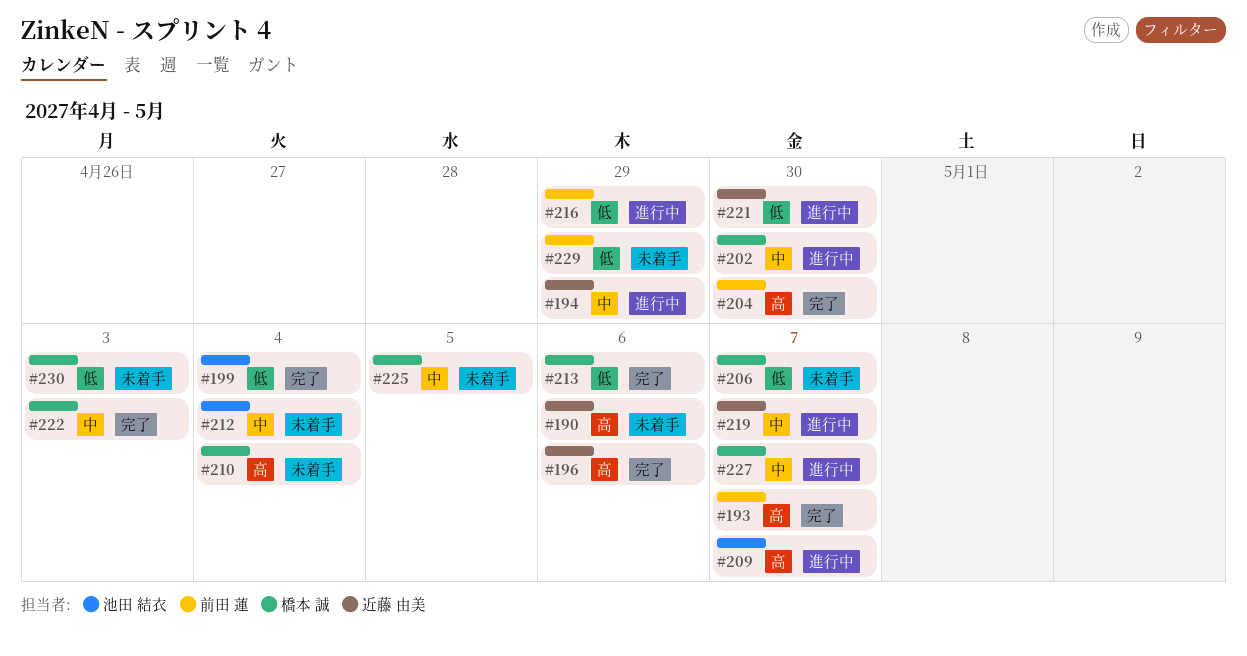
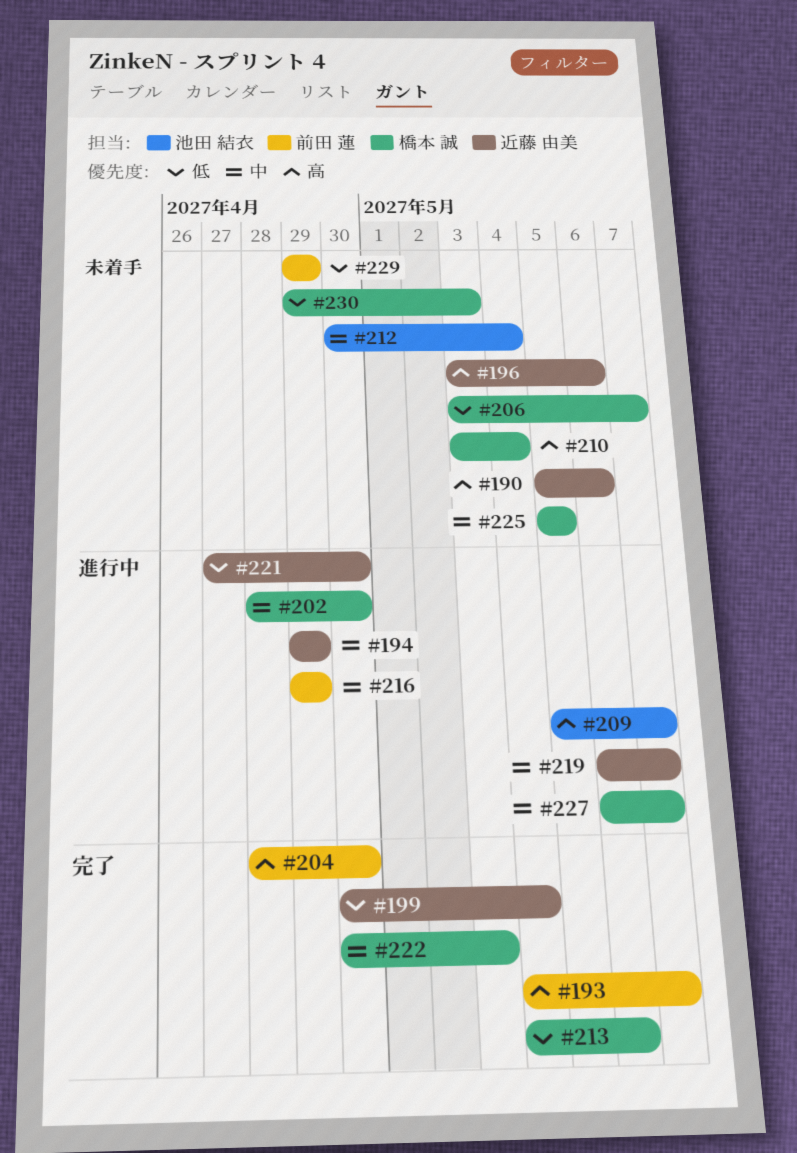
#196, status: 完了 -> 未着手
#199, owner: 池田 結衣 -> 近藤 由美
#216, priority: 低 -> 中

